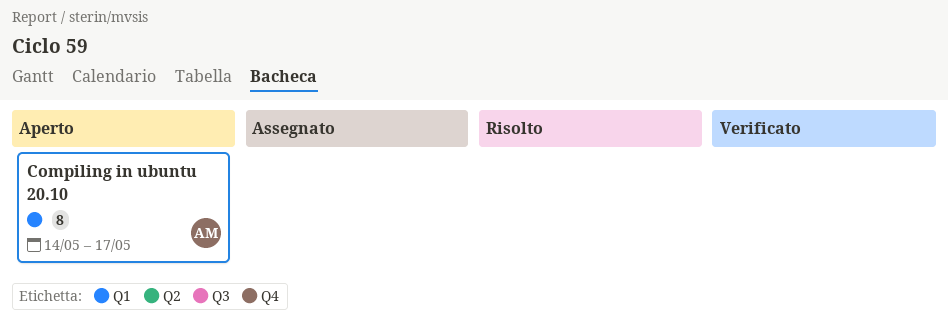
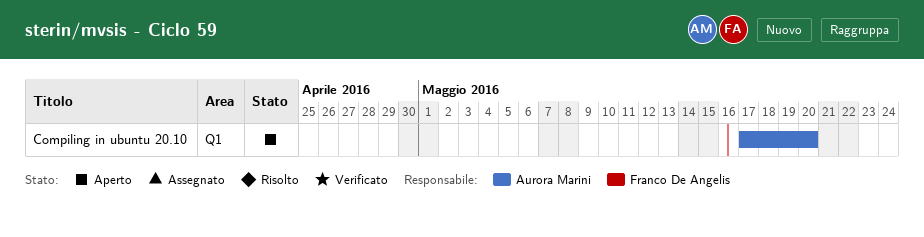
Compiling in ubuntu 20.10, start: May 14 -> May 17
Compiling in ubuntu 20.10, due: May 17 -> May 20

